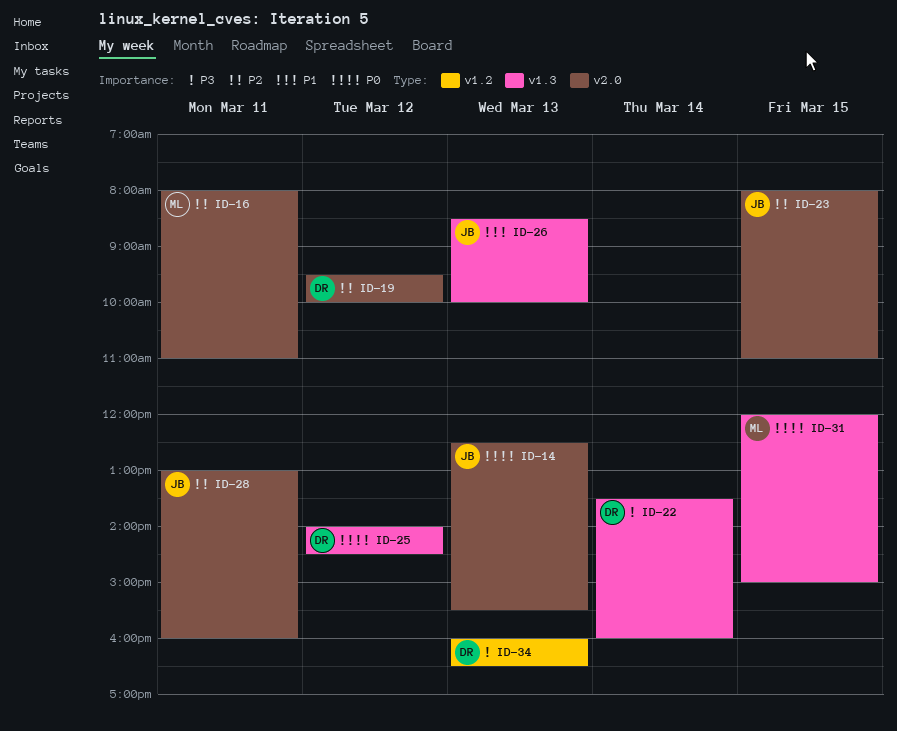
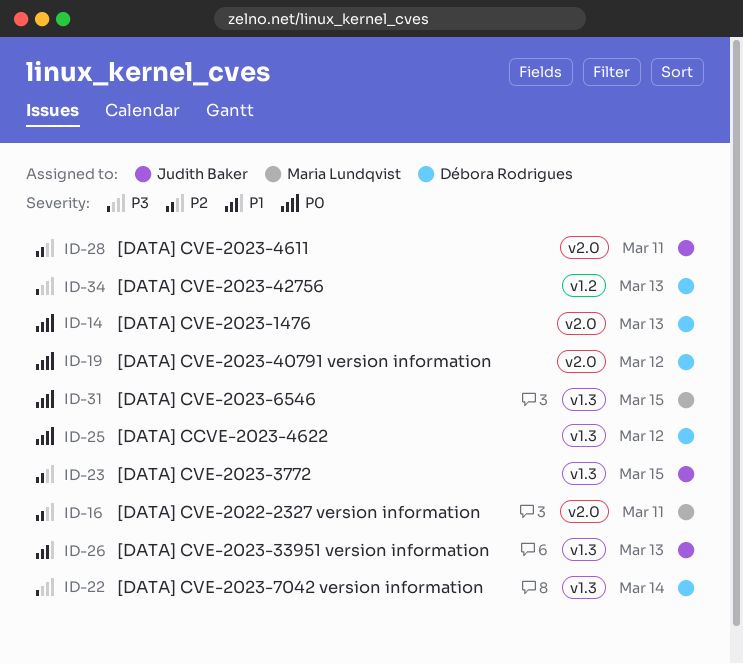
ID-14, owner: Judith Baker -> Débora Rodrigues
ID-19, priority: P2 -> P0
ID-23, label: v2.0 -> v1.3

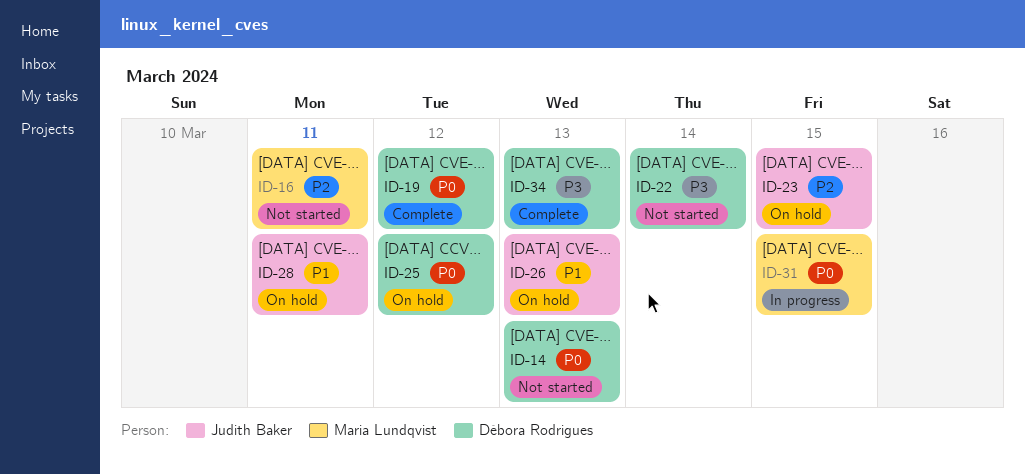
ID-28, priority: P2 -> P1

